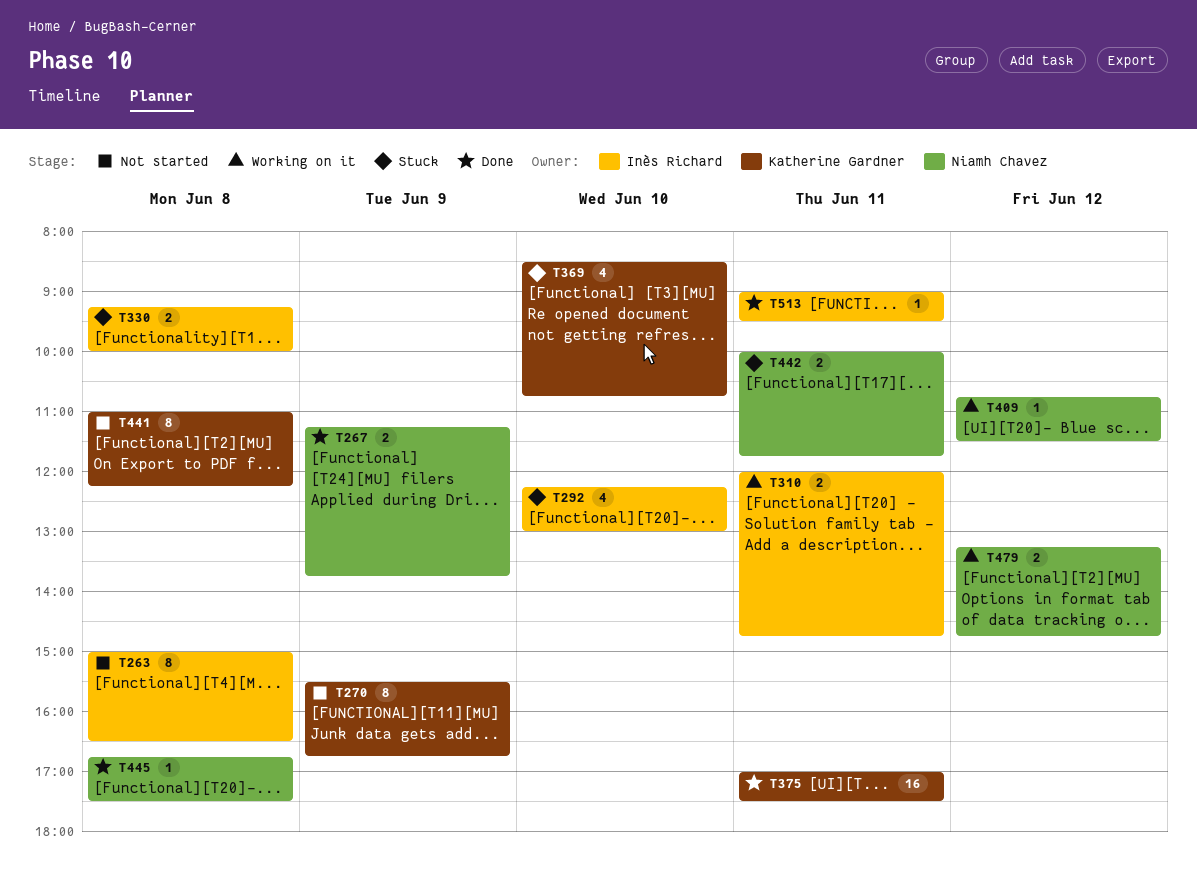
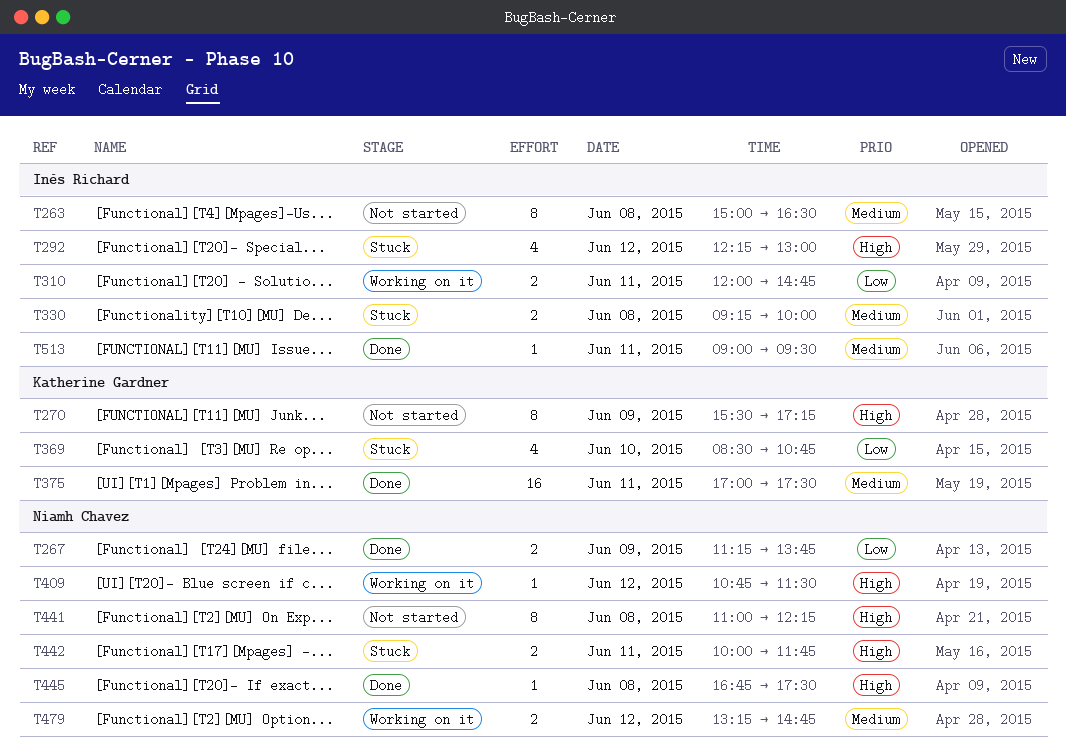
T270, ends: 16:45 -> 17:15
T292, day: Jun 10 -> Jun 12
T441, owner: Katherine Gardner -> Niamh Chavez

